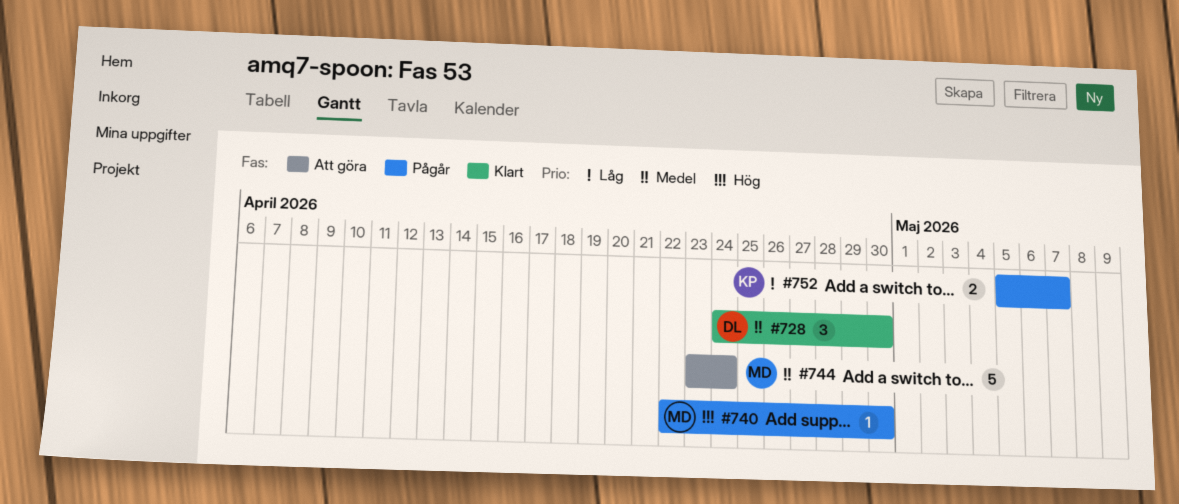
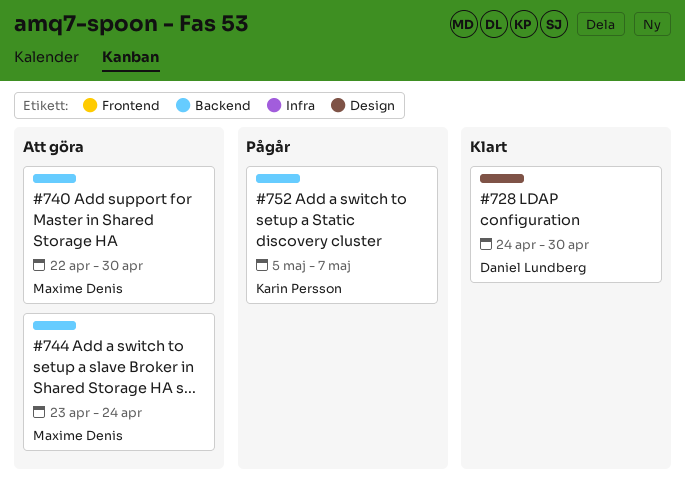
#740, status: Pågår -> Att göra

